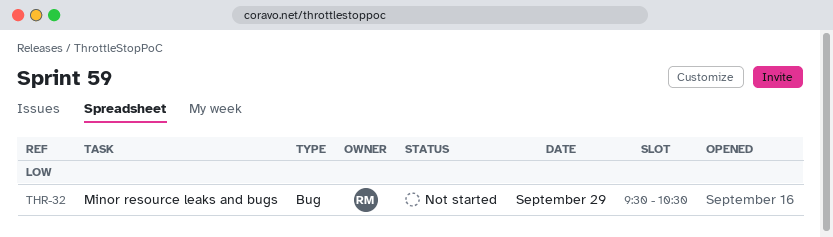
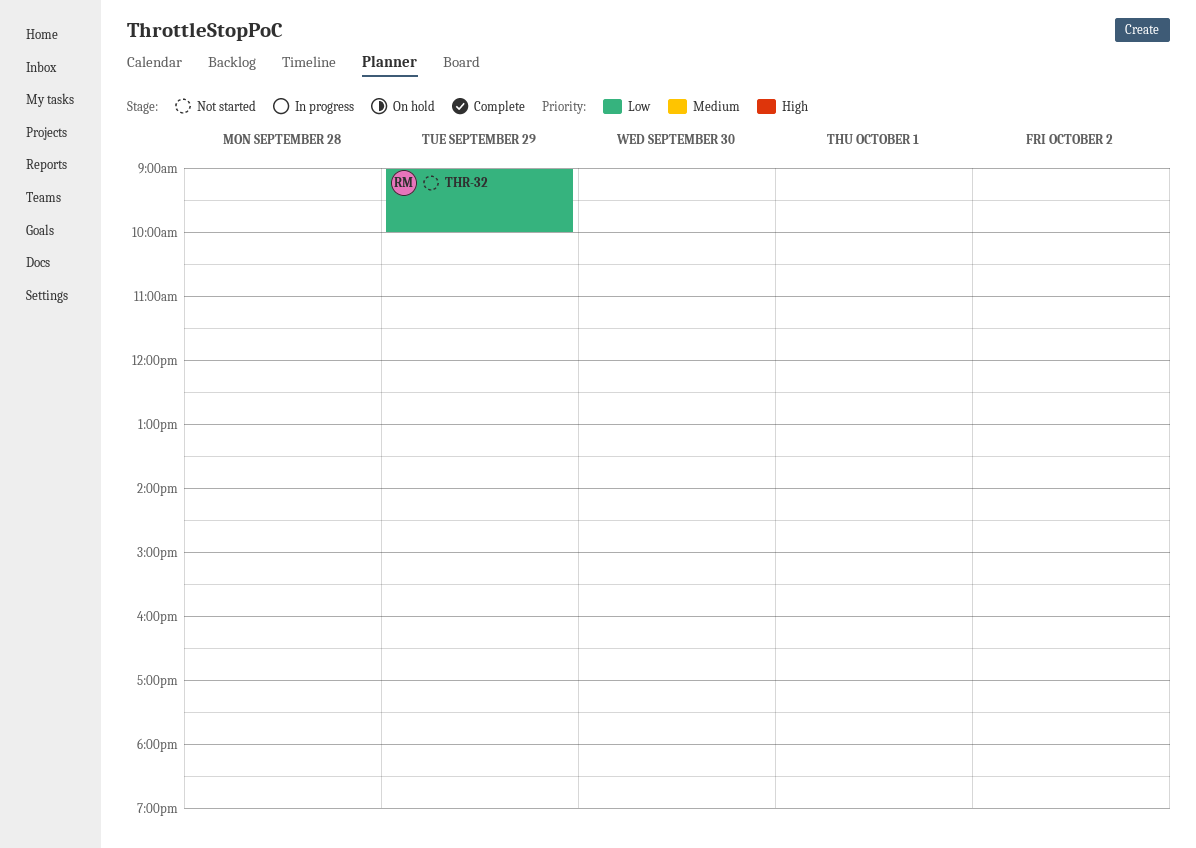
THR-32, begins: 09:30 -> 09:00
THR-32, ends: 10:30 -> 10:00

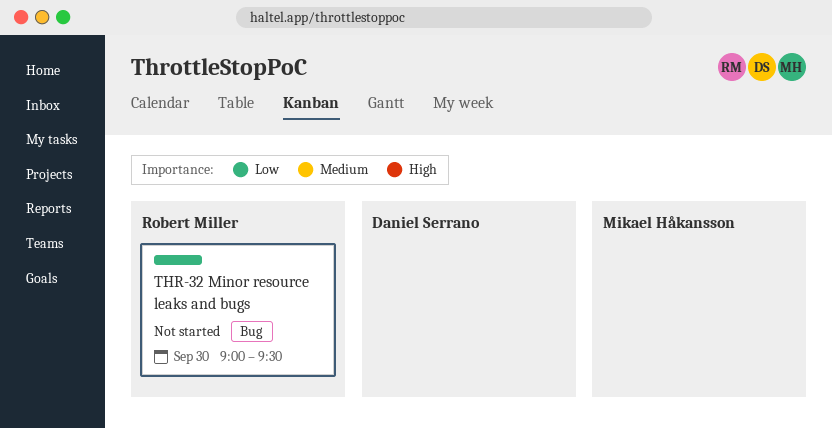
THR-32, day: Sep 29 -> Sep 30
THR-32, ends: 10:00 -> 09:30

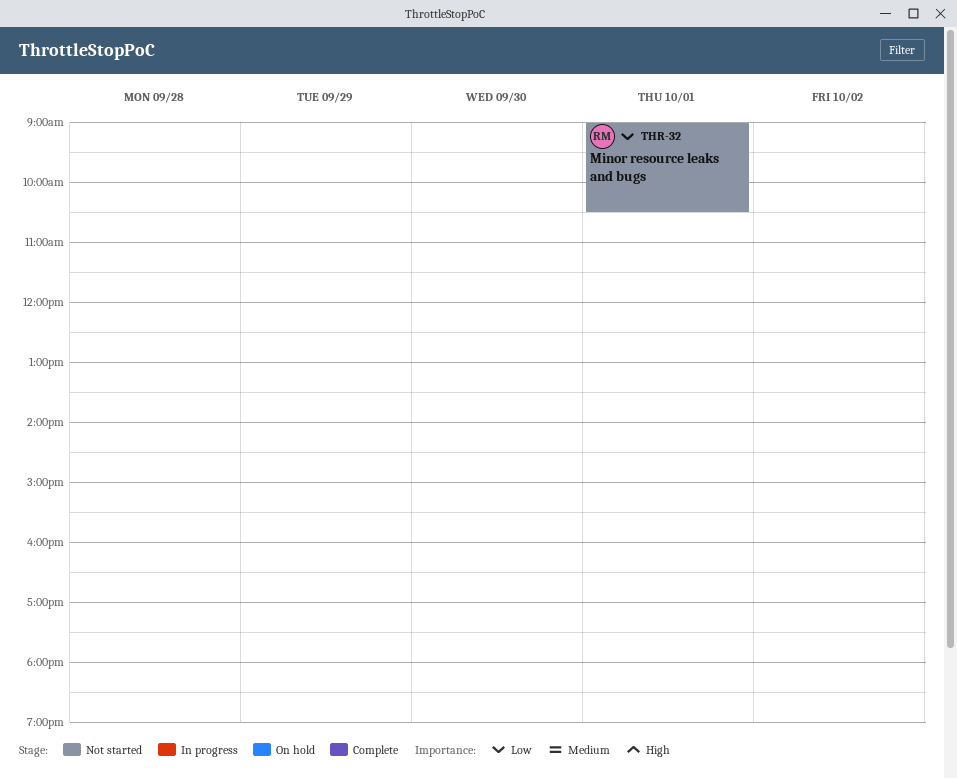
THR-32, day: Sep 30 -> Oct 1
THR-32, ends: 09:30 -> 10:30

